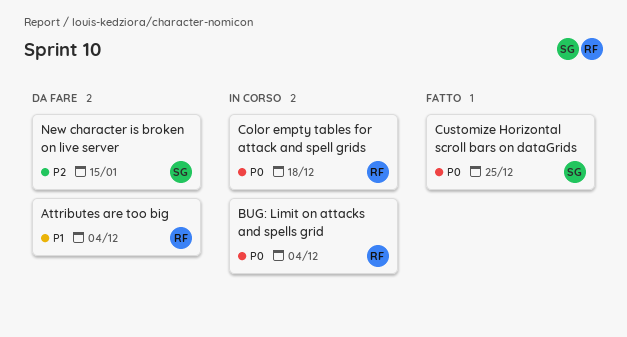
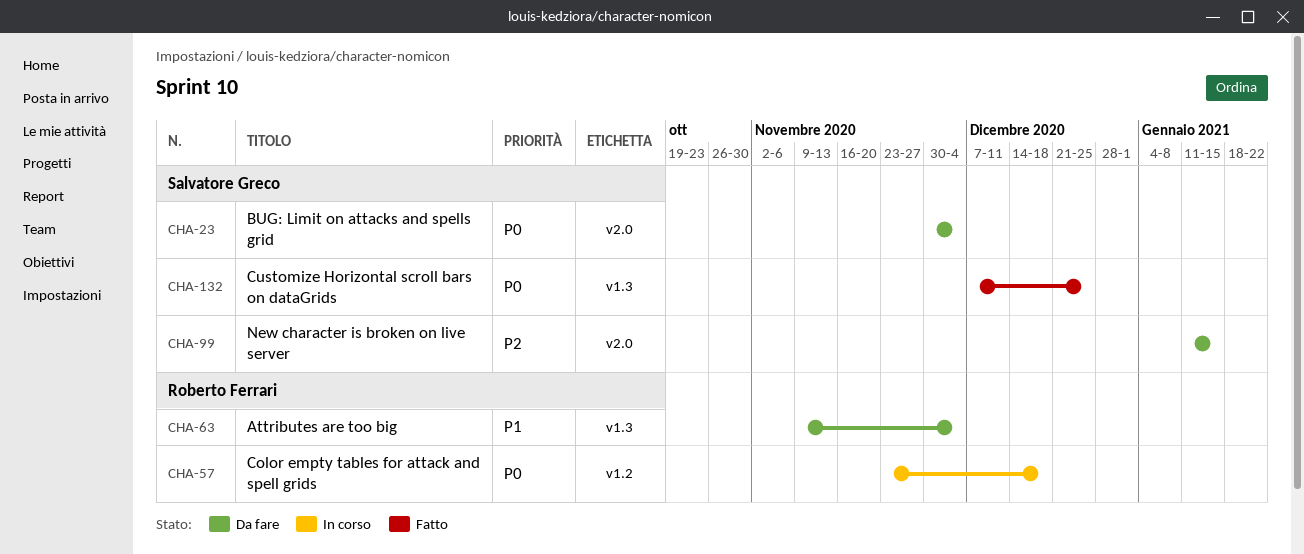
BUG: Limit on attacks and spells grid, status: In corso -> Da fare
BUG: Limit on attacks and spells grid, owner: Roberto Ferrari -> Salvatore Greco

